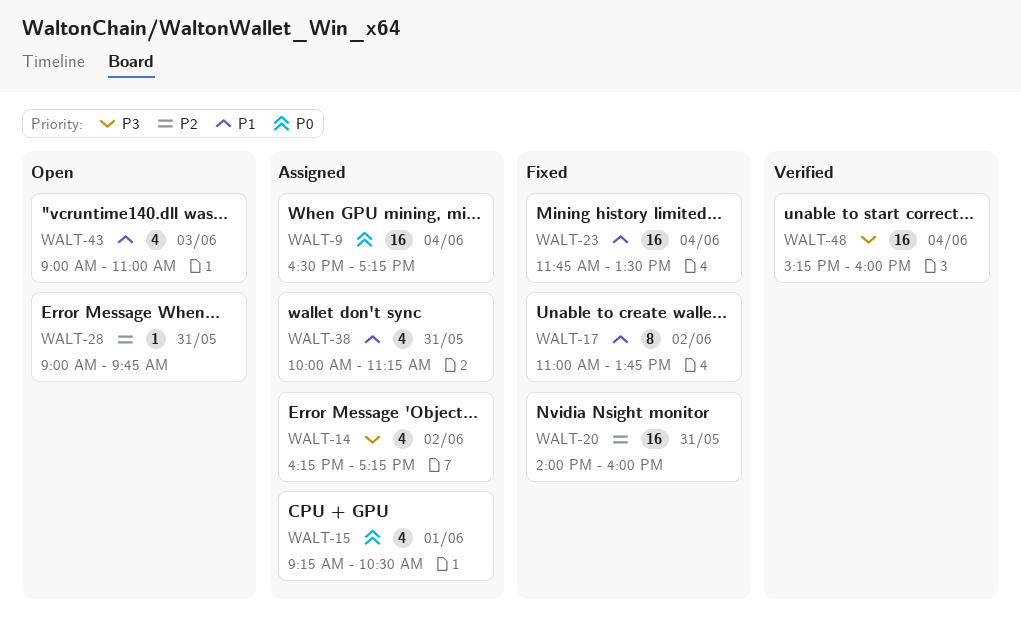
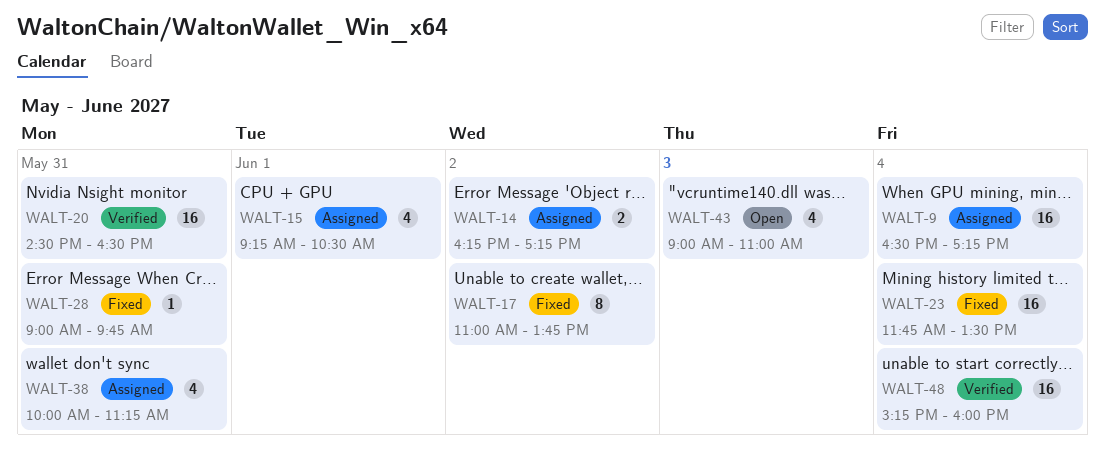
WALT-14, estimate: 4 -> 2
WALT-20, status: Fixed -> Verified
WALT-20, begins: 14:00 -> 14:30
WALT-20, ends: 16:00 -> 16:30
WALT-28, status: Open -> Fixed

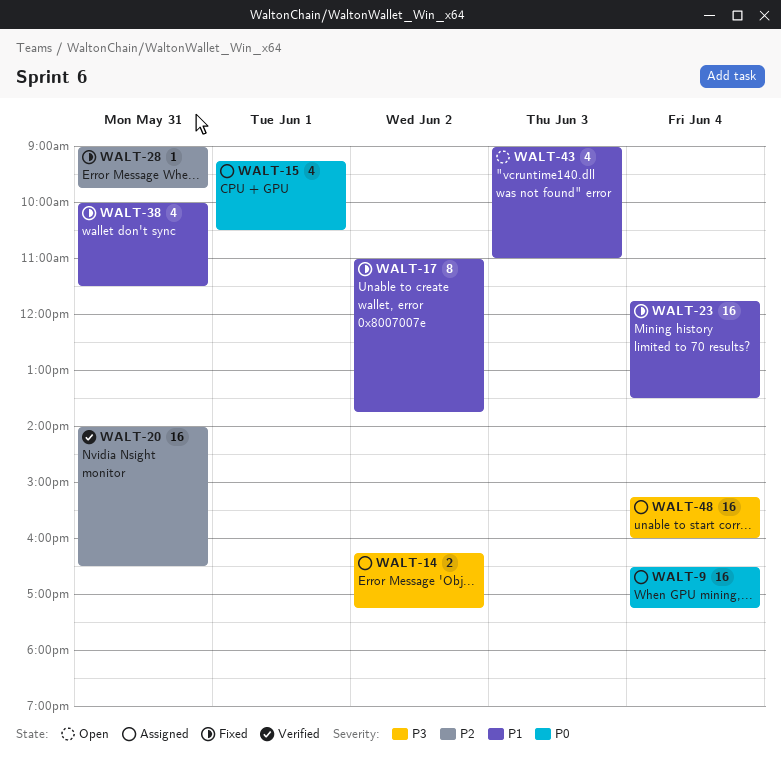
WALT-20, begins: 14:30 -> 14:00
WALT-38, status: Assigned -> Fixed
WALT-38, ends: 11:15 -> 11:30
WALT-48, status: Verified -> Assigned

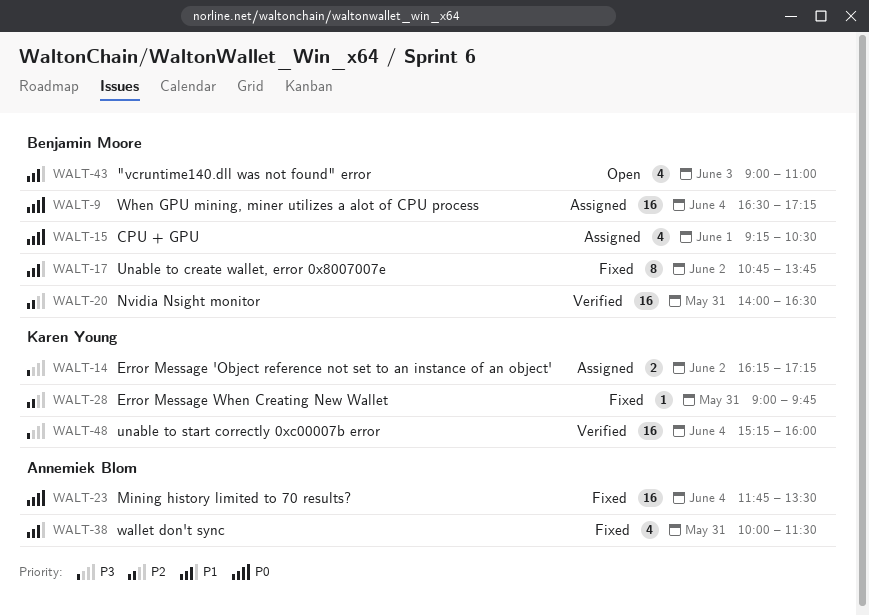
WALT-17, begins: 11:00 -> 10:45
WALT-23, priority: P1 -> P0
WALT-48, status: Assigned -> Verified

